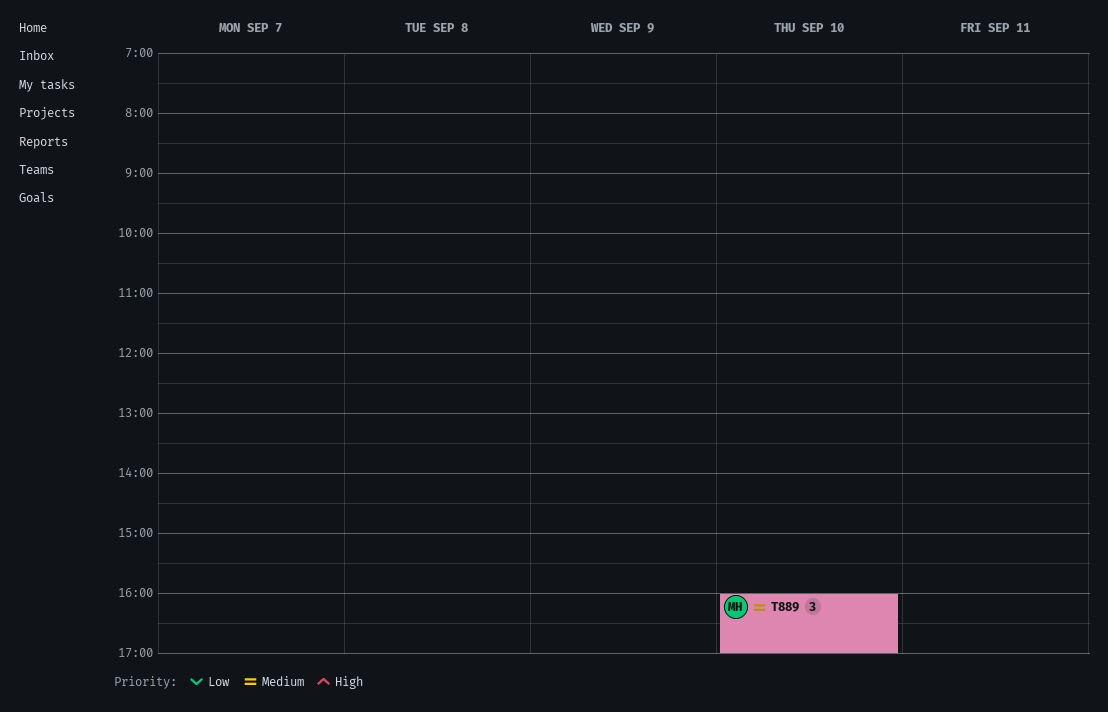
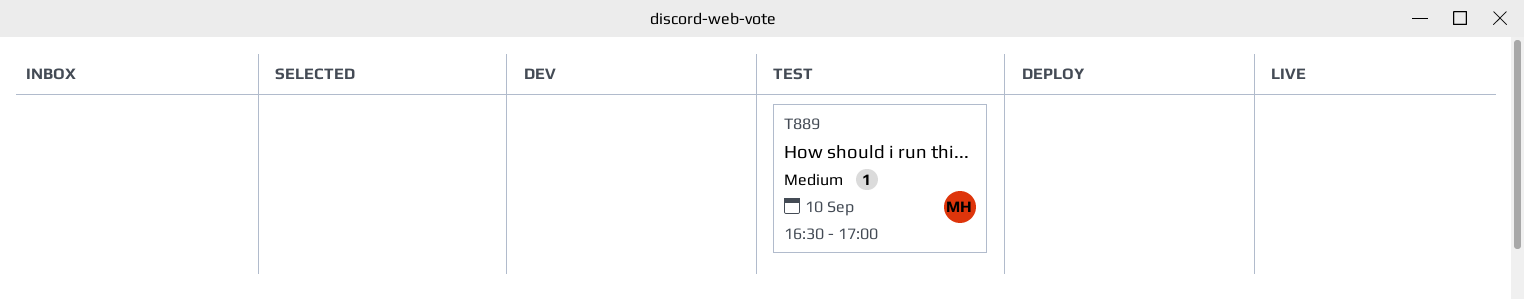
T889, estimate: 3 -> 1
T889, begins: 16:00 -> 16:30

